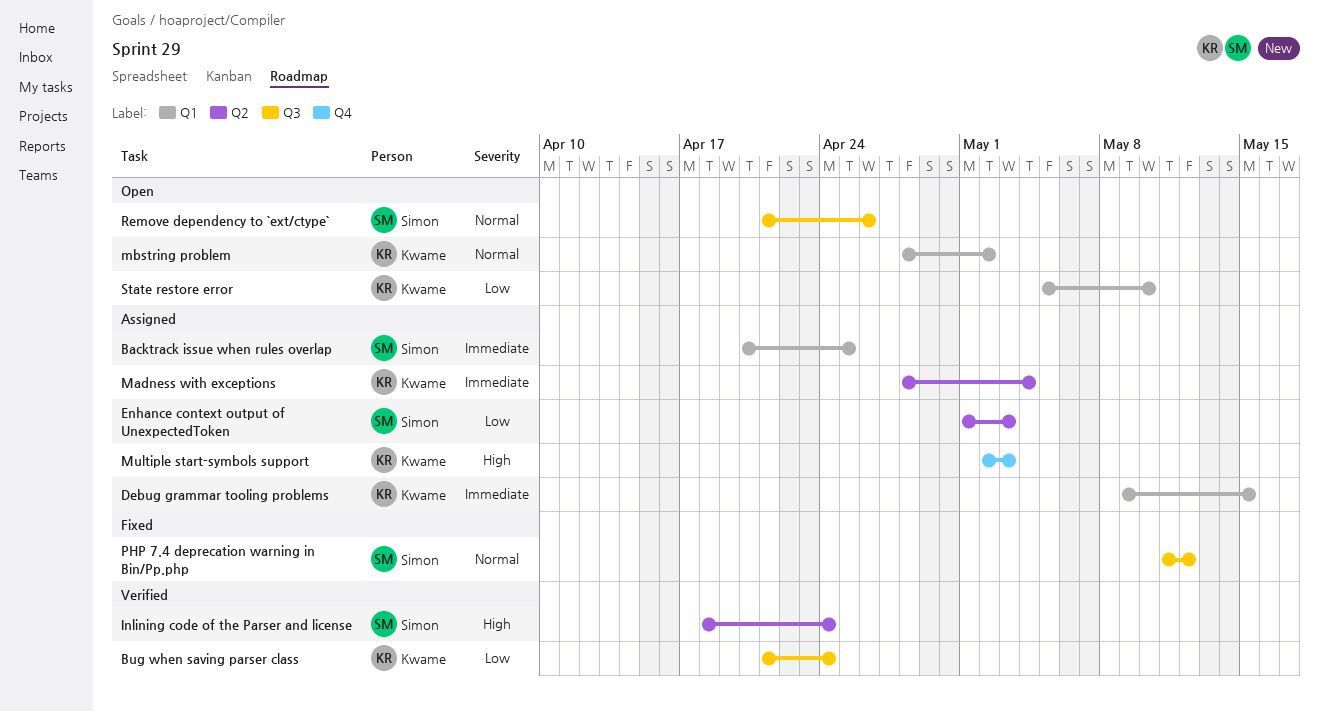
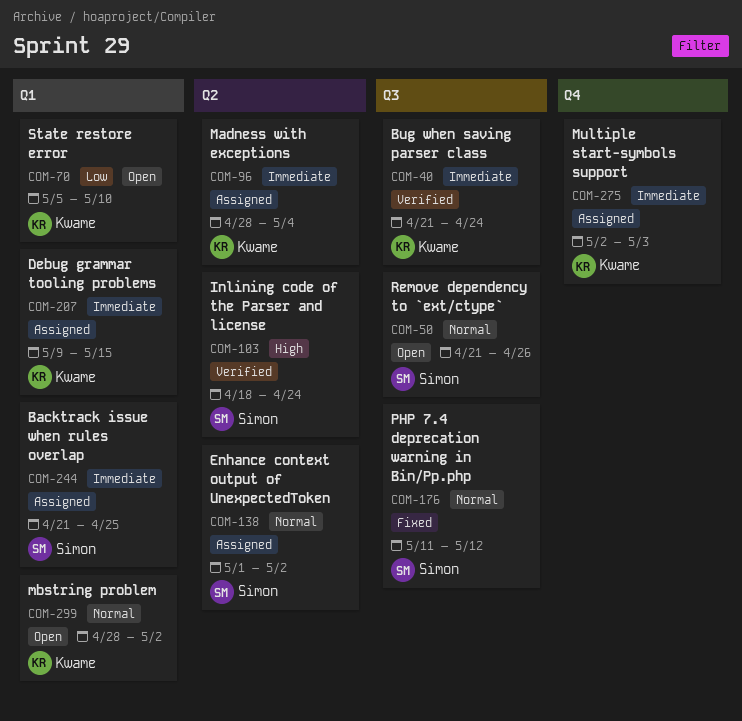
Backtrack issue when rules overlap, start: Apr 20 -> Apr 21
Bug when saving parser class, priority: Low -> Immediate
Enhance context output of UnexpectedToken, priority: Low -> Normal
Enhance context output of UnexpectedToken, due: May 3 -> May 2
Multiple start-symbols support, priority: High -> Immediate

